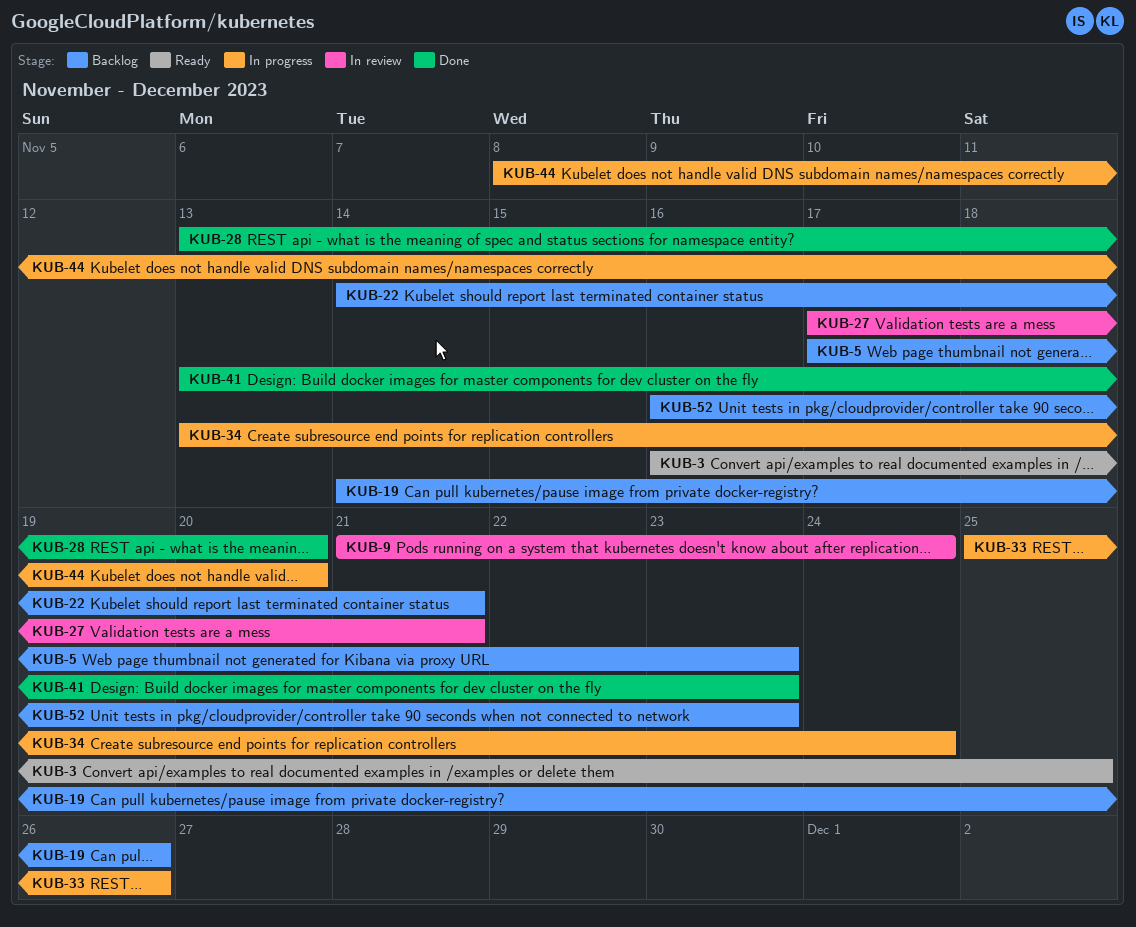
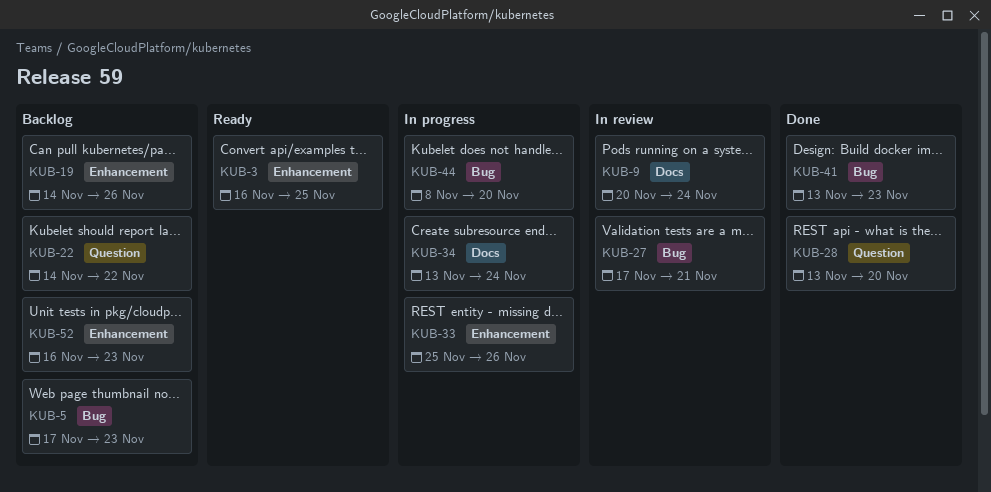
KUB-9, start: Nov 21 -> Nov 20
KUB-22, due: Nov 21 -> Nov 22

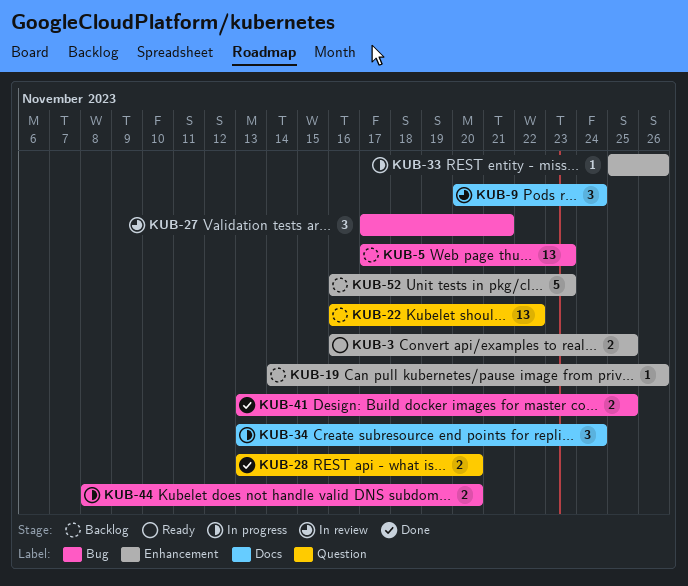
KUB-22, start: Nov 14 -> Nov 16
KUB-41, due: Nov 23 -> Nov 25

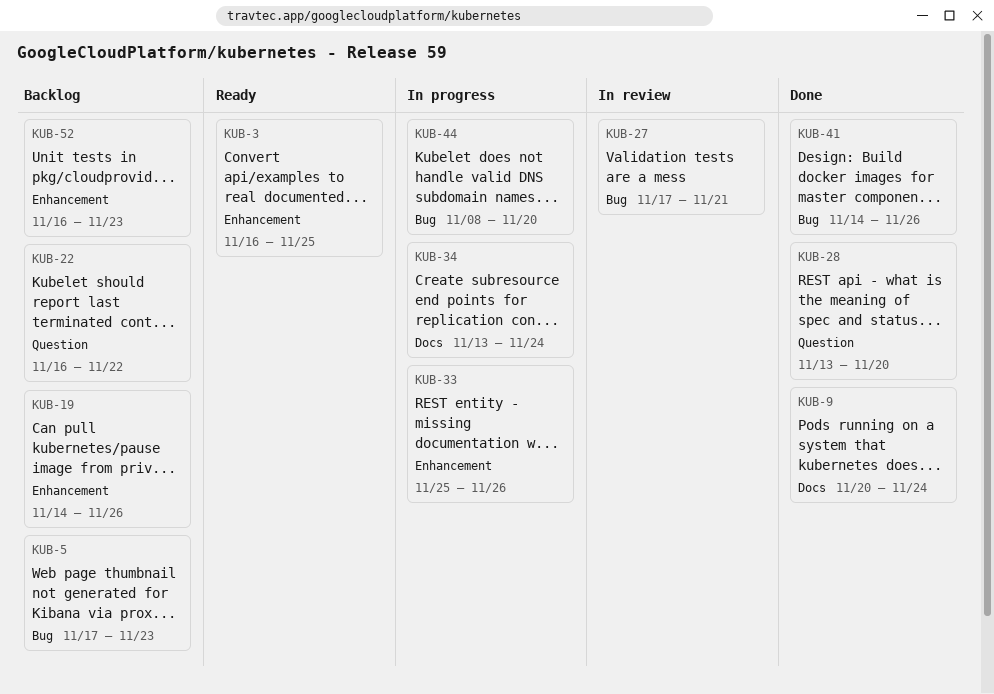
KUB-9, status: In review -> Done
KUB-41, start: Nov 13 -> Nov 14
KUB-41, due: Nov 25 -> Nov 26

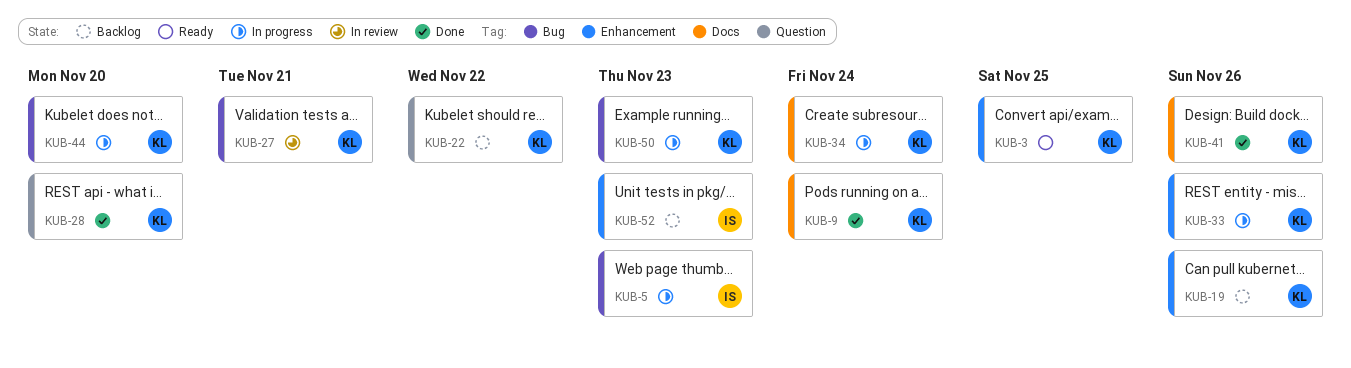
KUB-5, status: Backlog -> In progress
KUB-41, label: Bug -> Docs
KUB-50: none -> present

